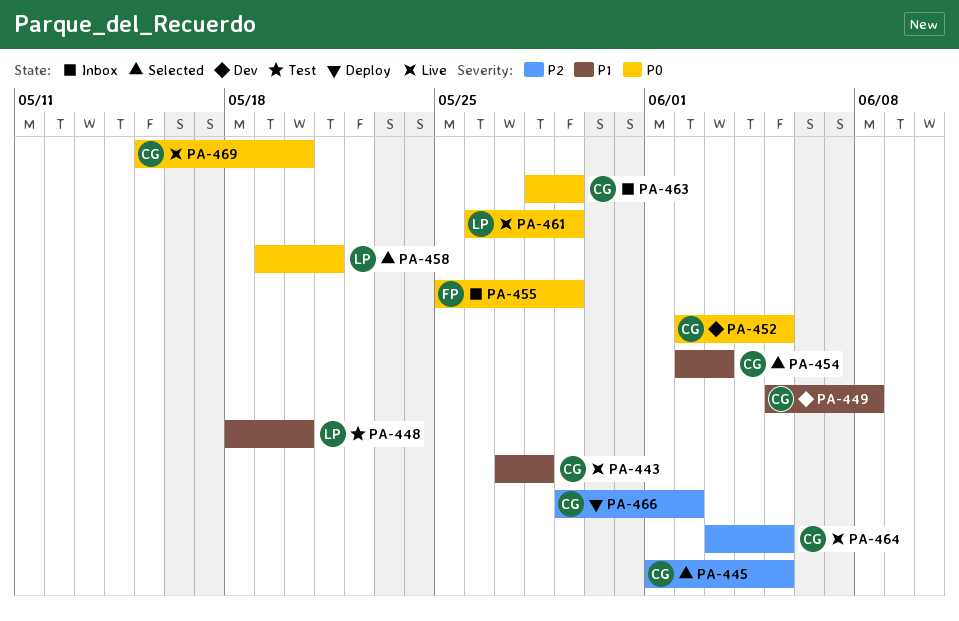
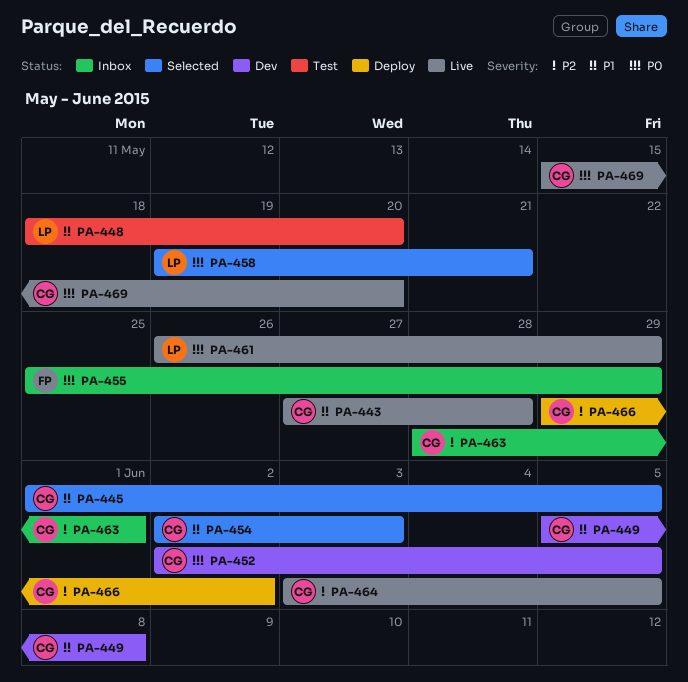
PA-445, priority: P2 -> P1
PA-463, priority: P0 -> P2
PA-463, due: May 29 -> Jun 1

